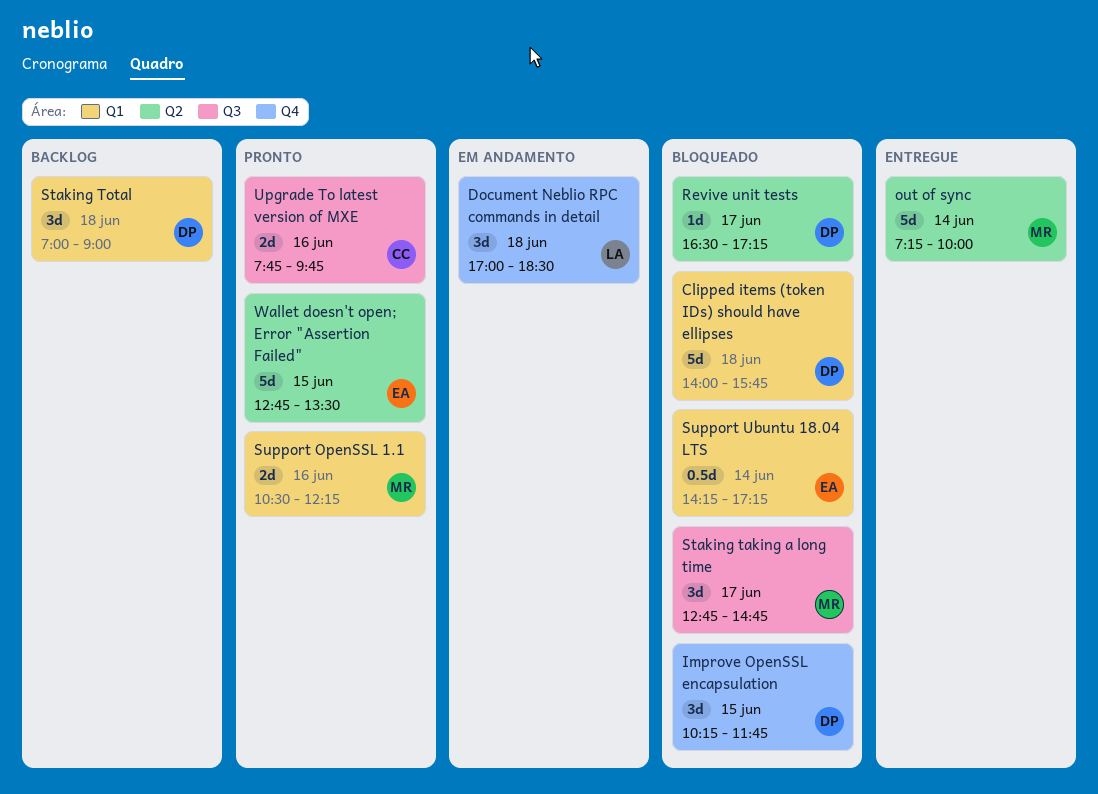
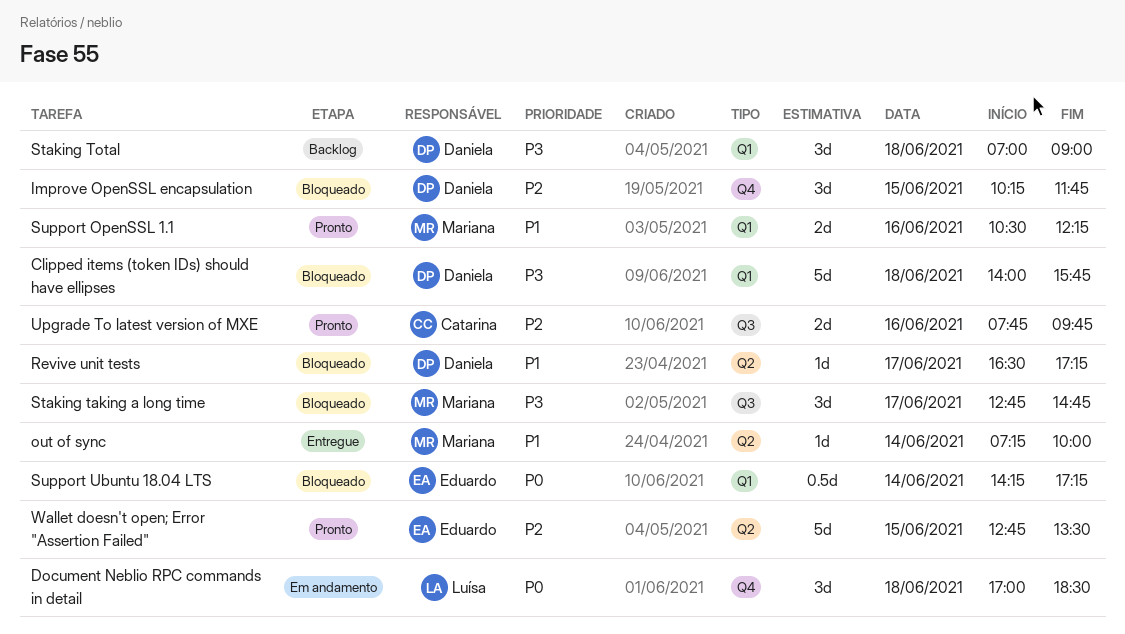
out of sync, estimate: 5d -> 1d

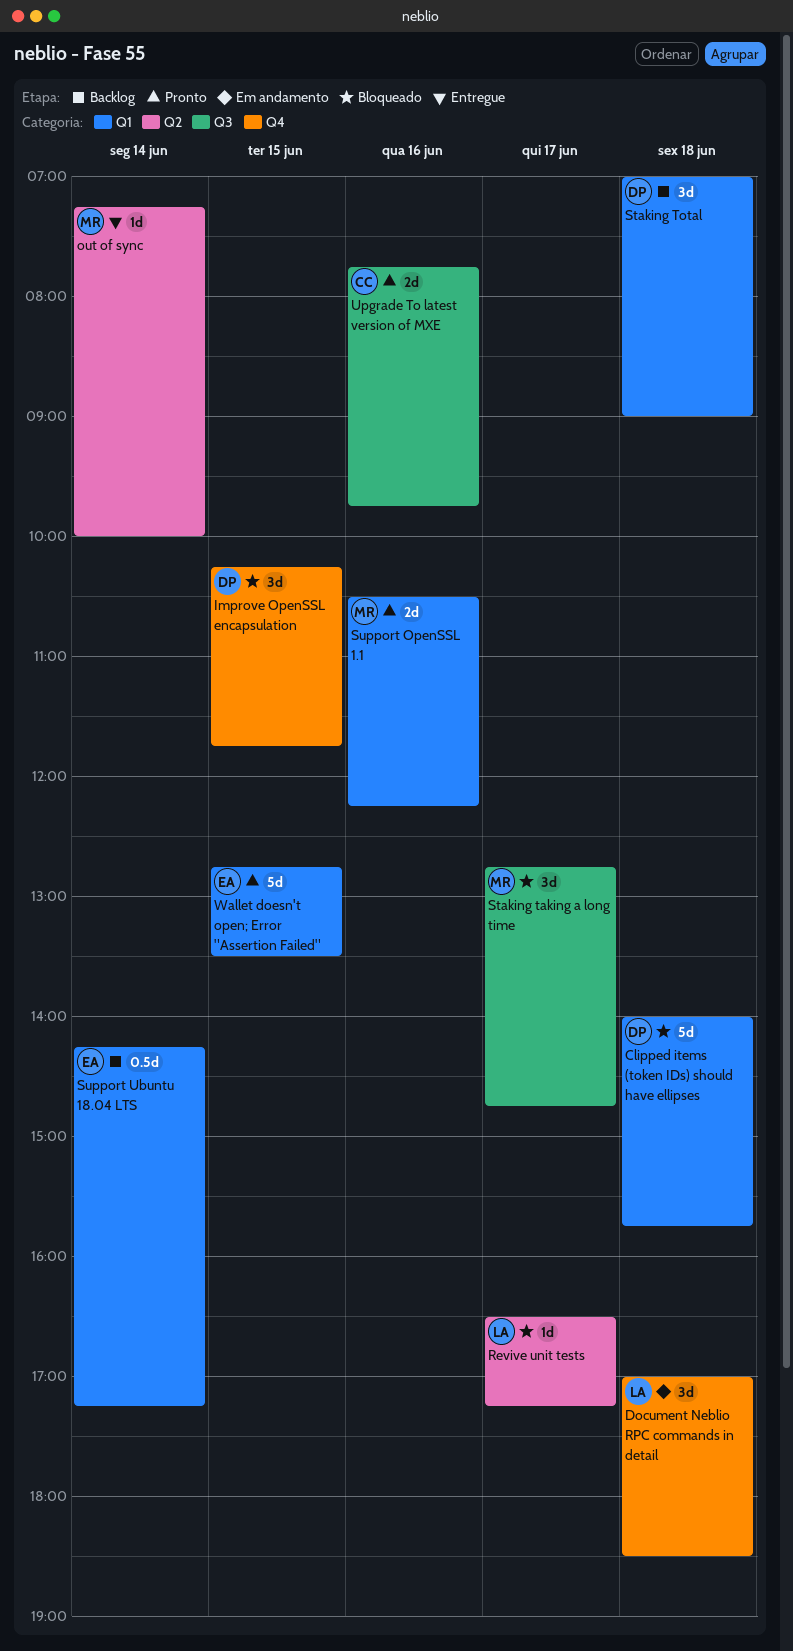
Revive unit tests, owner: Daniela -> Luísa
Support Ubuntu 18.04 LTS, status: Bloqueado -> Backlog
Wallet doesn't open; Error "Assertion Failed", label: Q2 -> Q1

